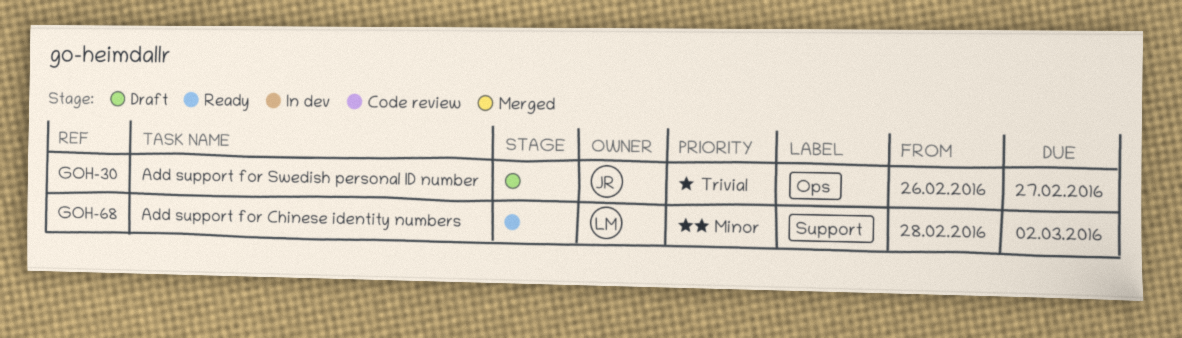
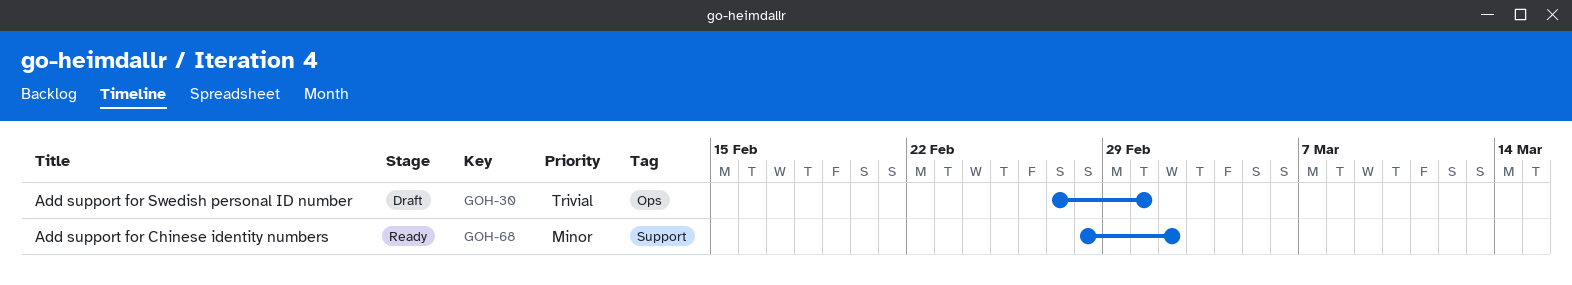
GOH-30, start: Feb 26 -> Feb 27
GOH-30, due: Feb 27 -> Mar 1

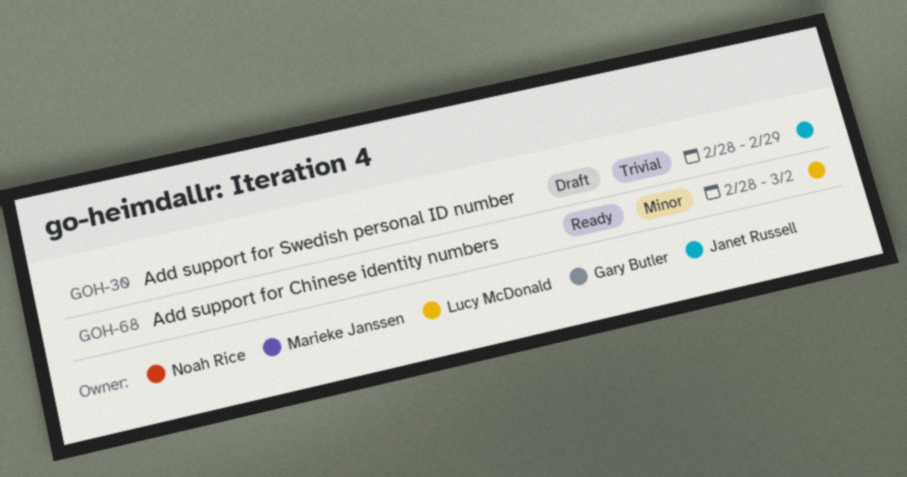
GOH-30, start: Feb 27 -> Feb 28
GOH-30, due: Mar 1 -> Feb 29

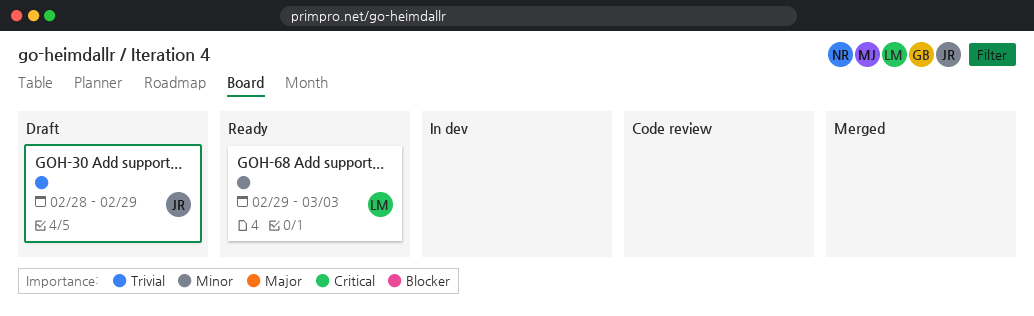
GOH-68, start: Feb 28 -> Feb 29
GOH-68, due: Mar 2 -> Mar 3

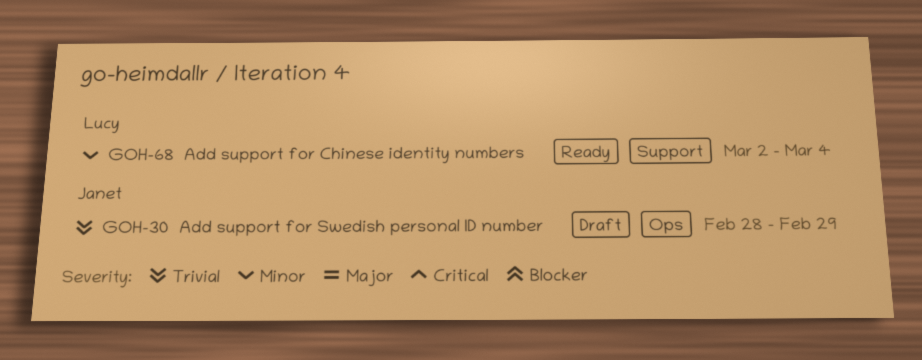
GOH-68, start: Feb 29 -> Mar 2
GOH-68, due: Mar 3 -> Mar 4

